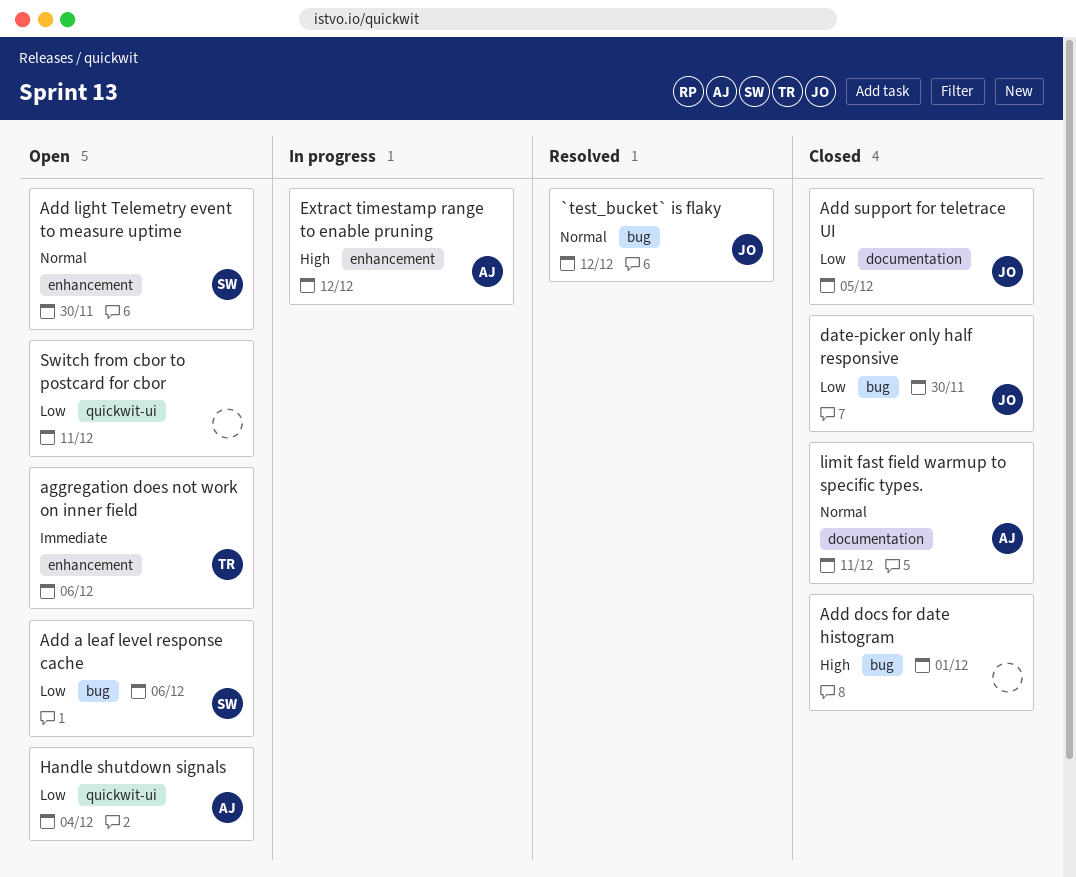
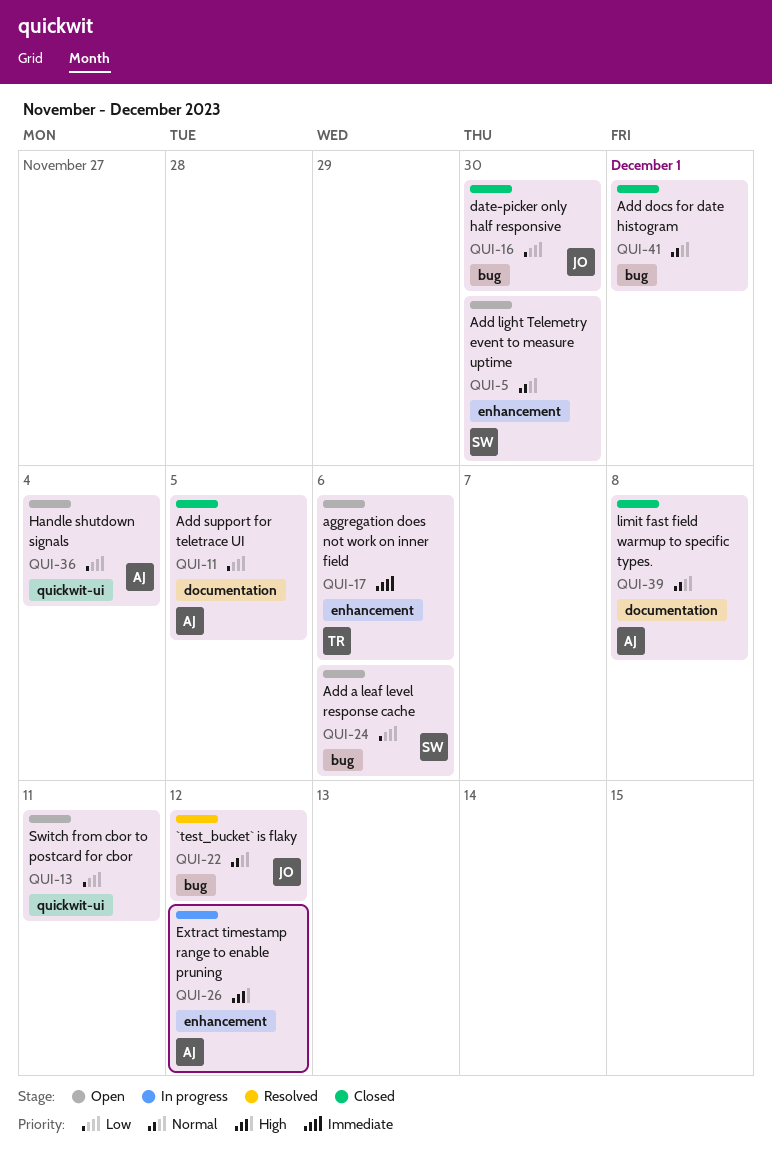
Add docs for date histogram, priority: High -> Normal
Add support for teletrace UI, owner: JO -> AJ
limit fast field warmup to specific types., due: Dec 11 -> Dec 8

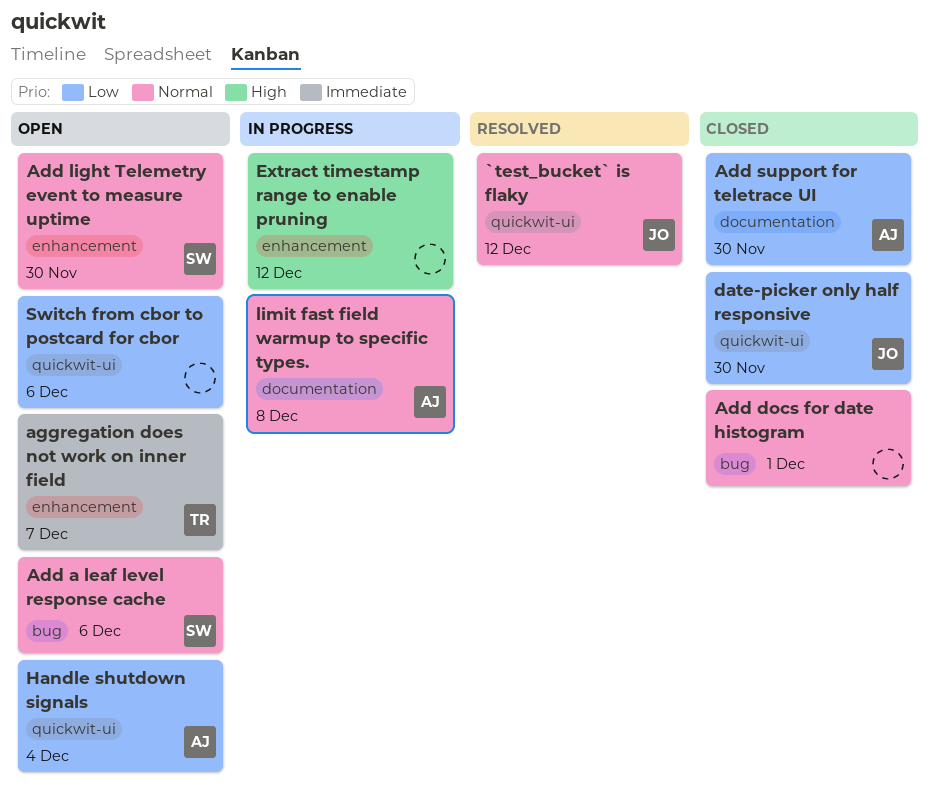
`test_bucket` is flaky, label: bug -> quickwit-ui
Add a leaf level response cache, priority: Low -> Normal
Add support for teletrace UI, due: Dec 5 -> Nov 30
aggregation does not work on inner field, due: Dec 6 -> Dec 7
date-picker only half responsive, label: bug -> quickwit-ui
Extract timestamp range to enable pruning, owner: AJ -> none
limit fast field warmup to specific types., status: Closed -> In progress
Switch from cbor to postcard for cbor, due: Dec 11 -> Dec 6

